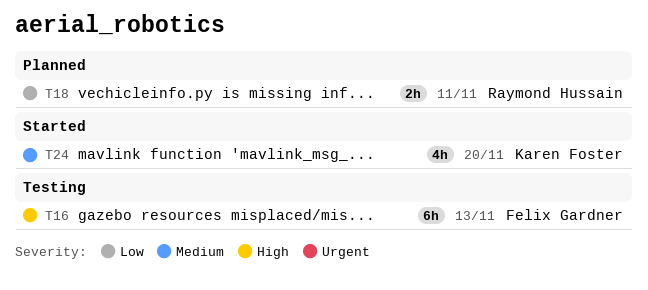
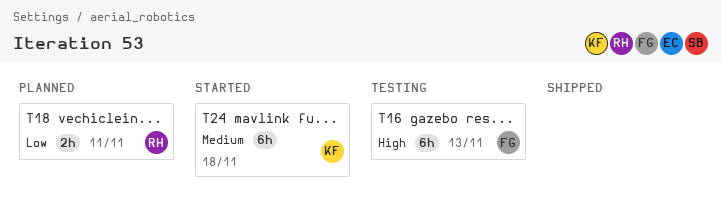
T24, estimate: 4h -> 6h
T24, due: Nov 20 -> Nov 18

